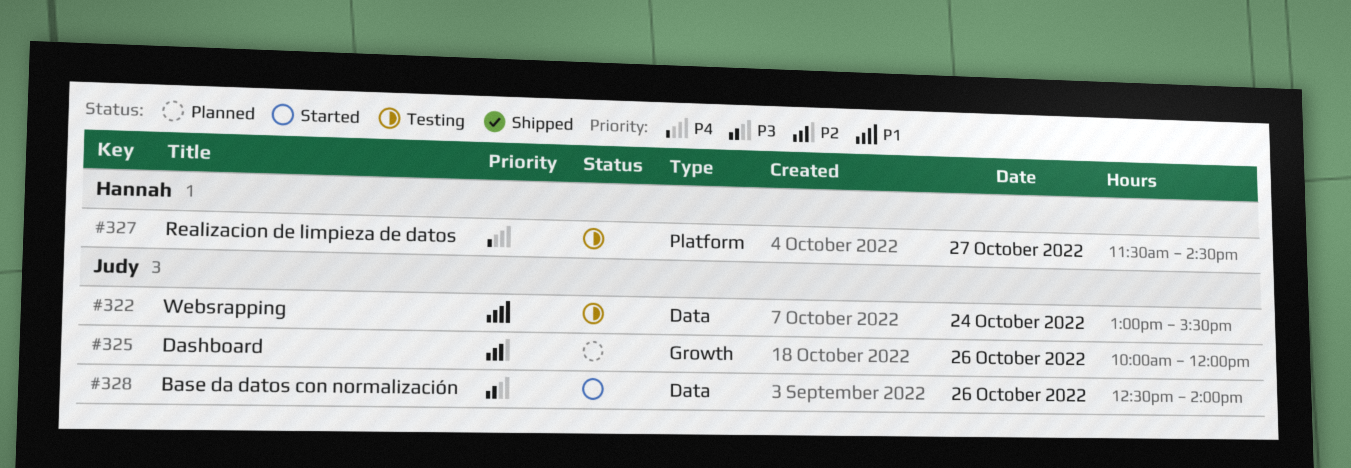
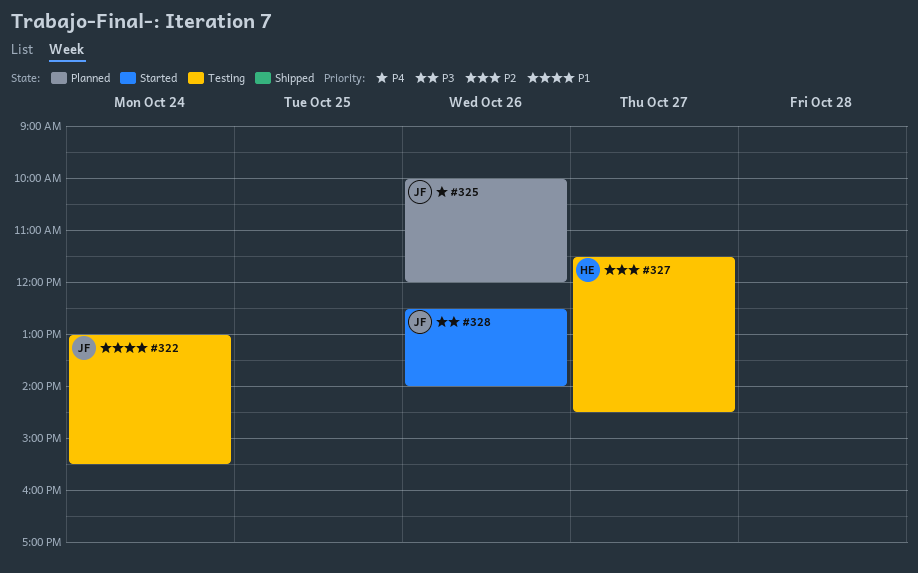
#325, priority: P2 -> P4
#327, priority: P4 -> P2

